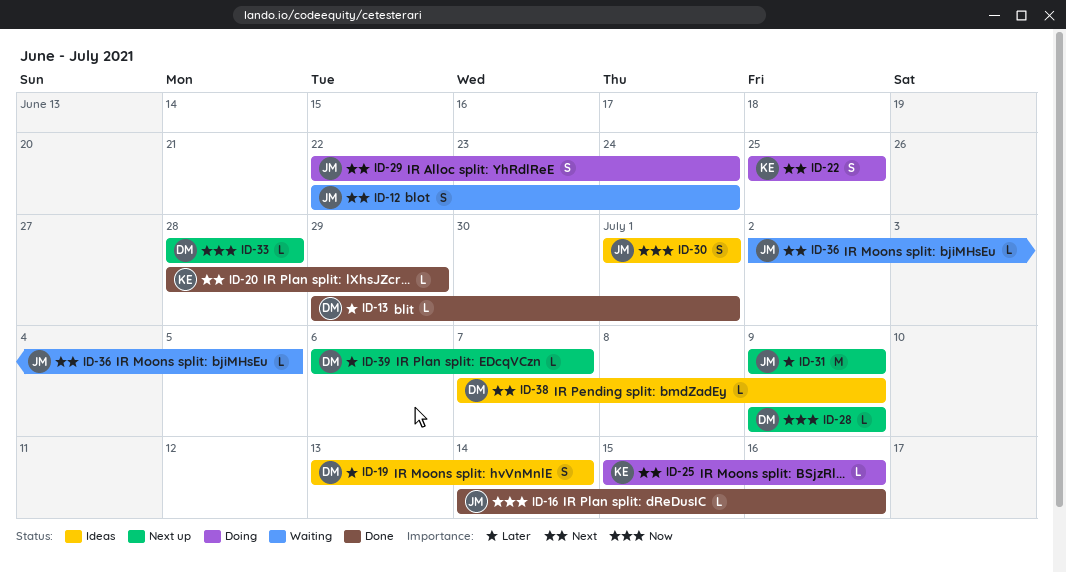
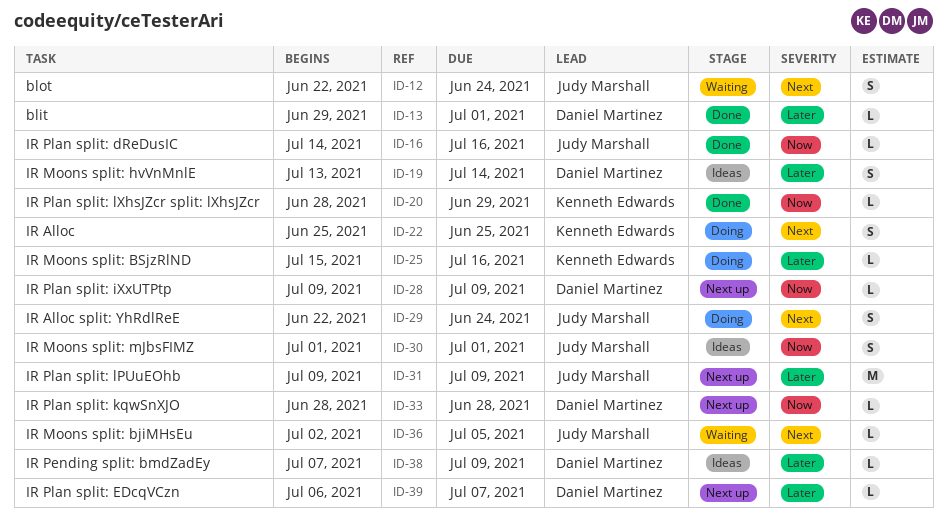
ID-20, priority: Next -> Now
ID-25, priority: Next -> Later
ID-38, priority: Next -> Later

